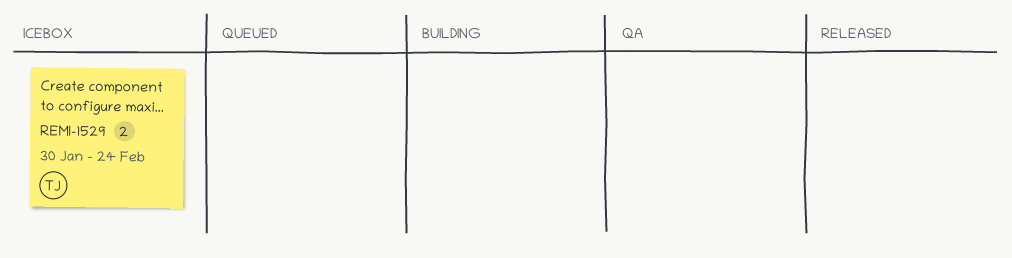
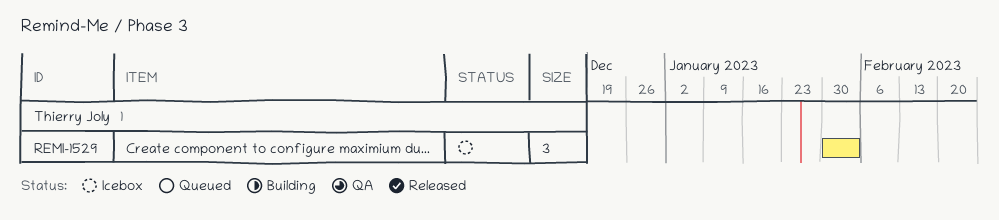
REMI-1529, estimate: 2 -> 3
REMI-1529, due: Feb 24 -> Feb 3

